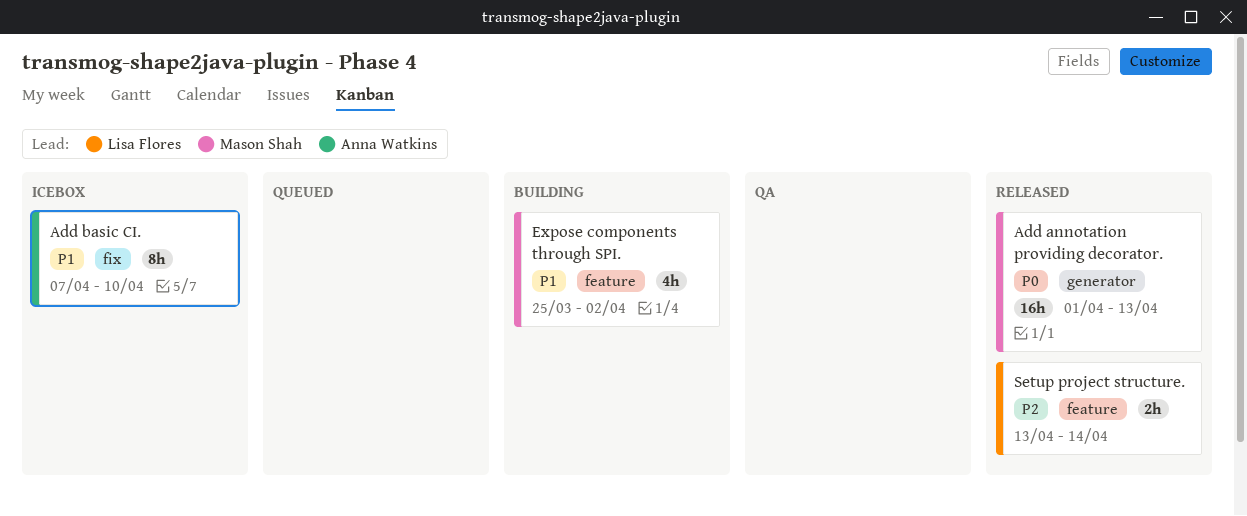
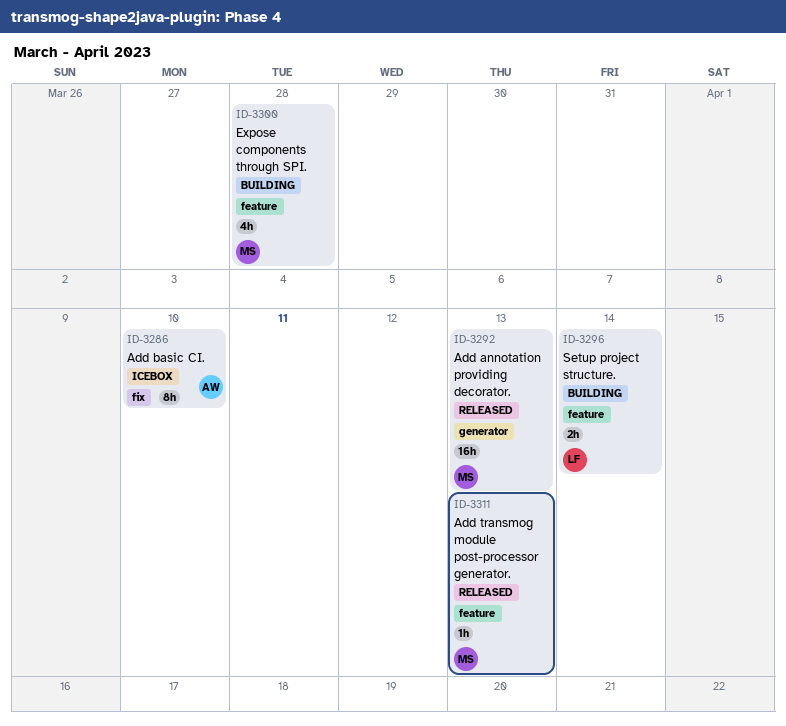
Add transmog module post-processor generator.: none -> present
Expose components through SPI., due: Apr 2 -> Mar 28
Setup project structure., status: Released -> Building

